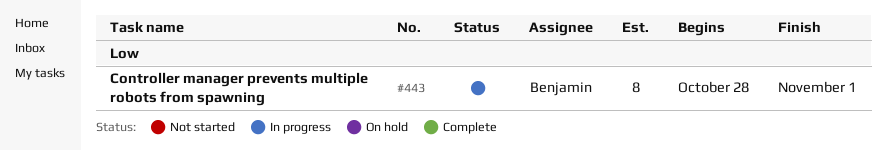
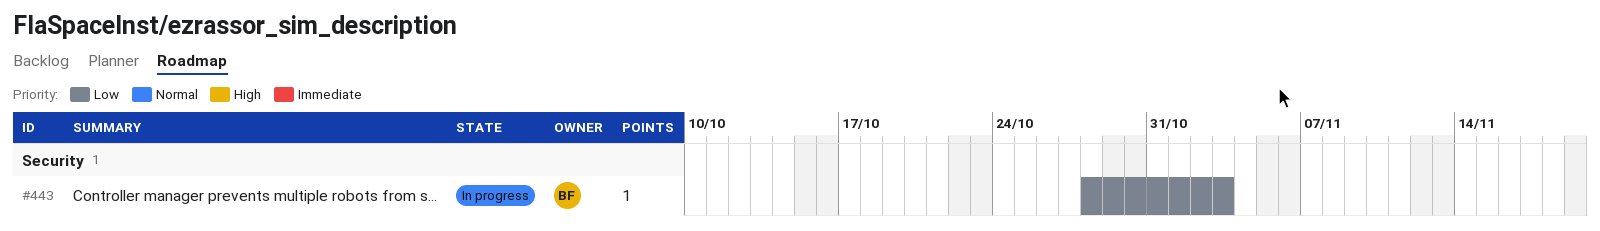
#443, estimate: 8 -> 1
#443, due: Nov 1 -> Nov 3

